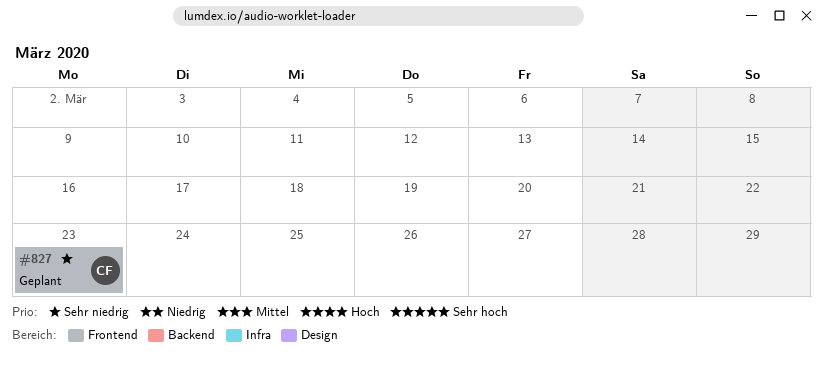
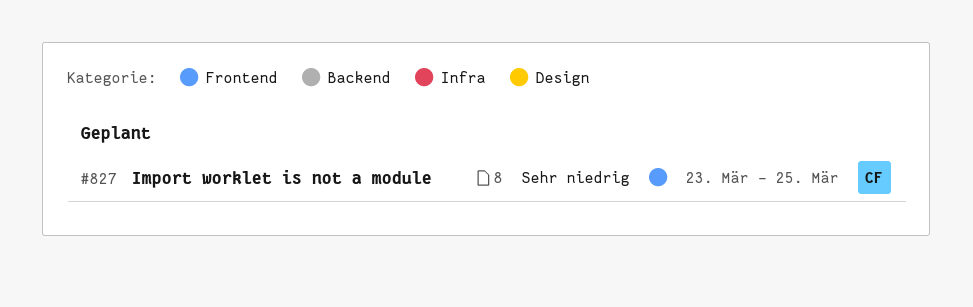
#827, due: Mar 23 -> Mar 25

